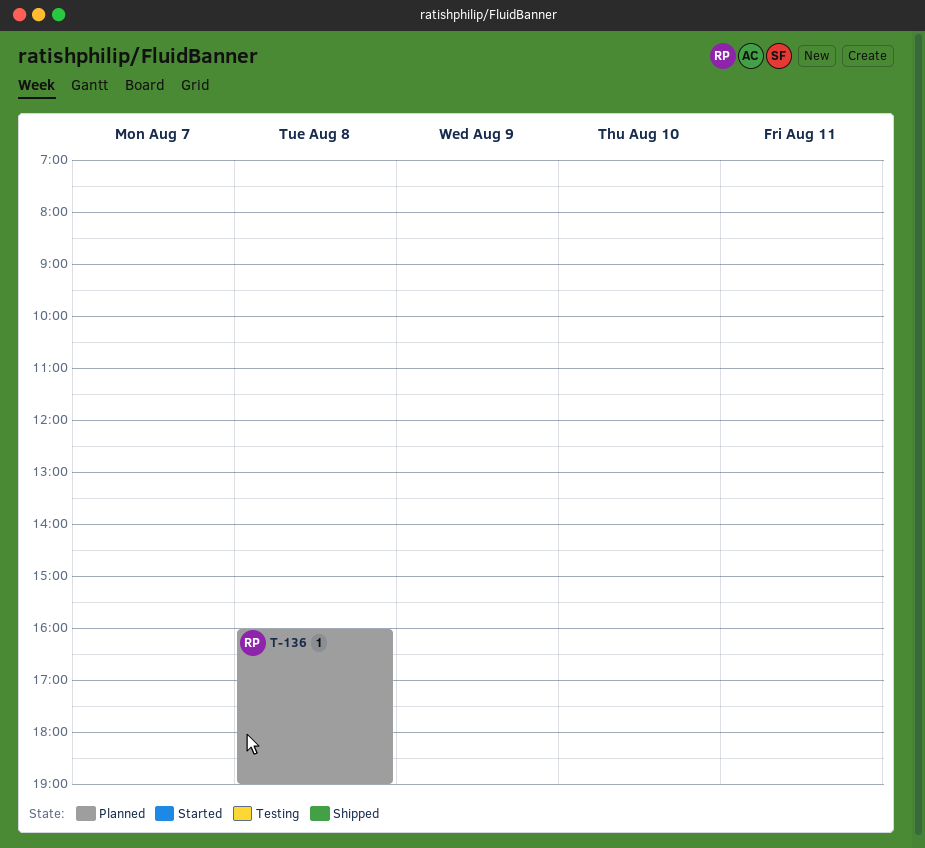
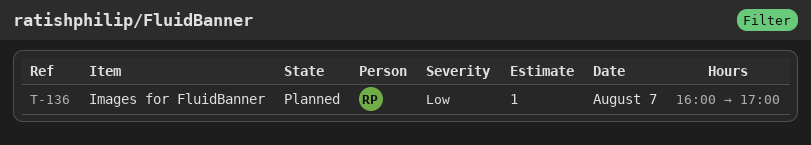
T-136, day: Aug 8 -> Aug 7
T-136, ends: 19:00 -> 17:00

